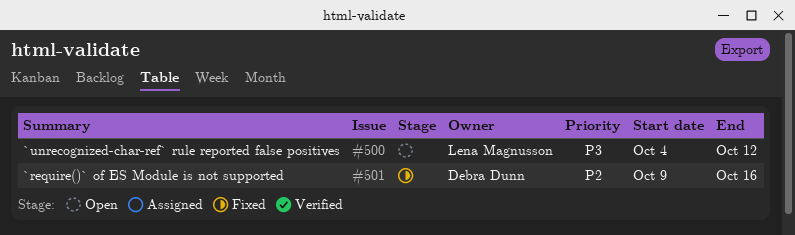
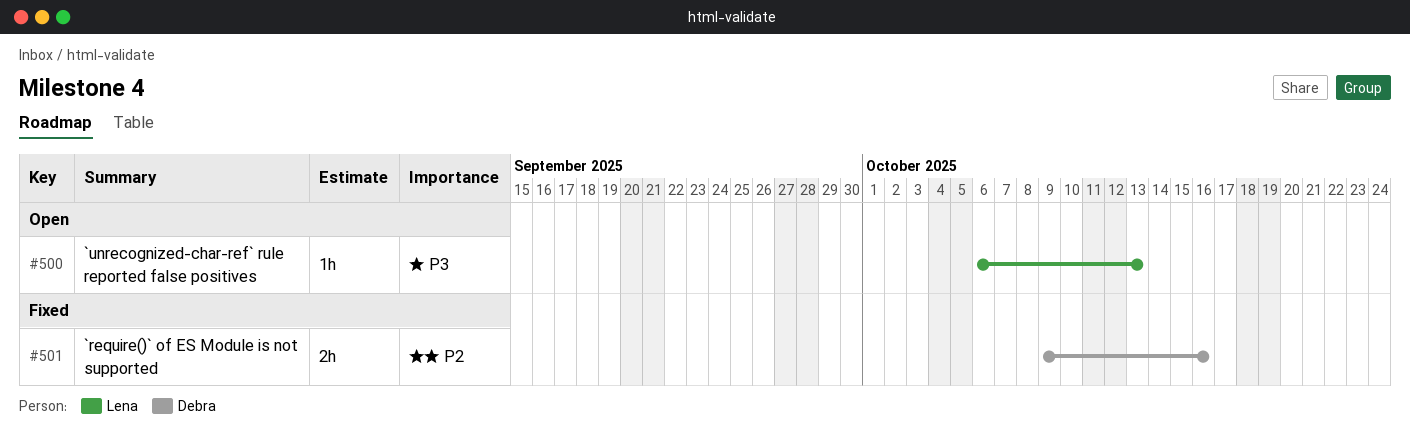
#500, start: Oct 4 -> Oct 6
#500, due: Oct 12 -> Oct 13

